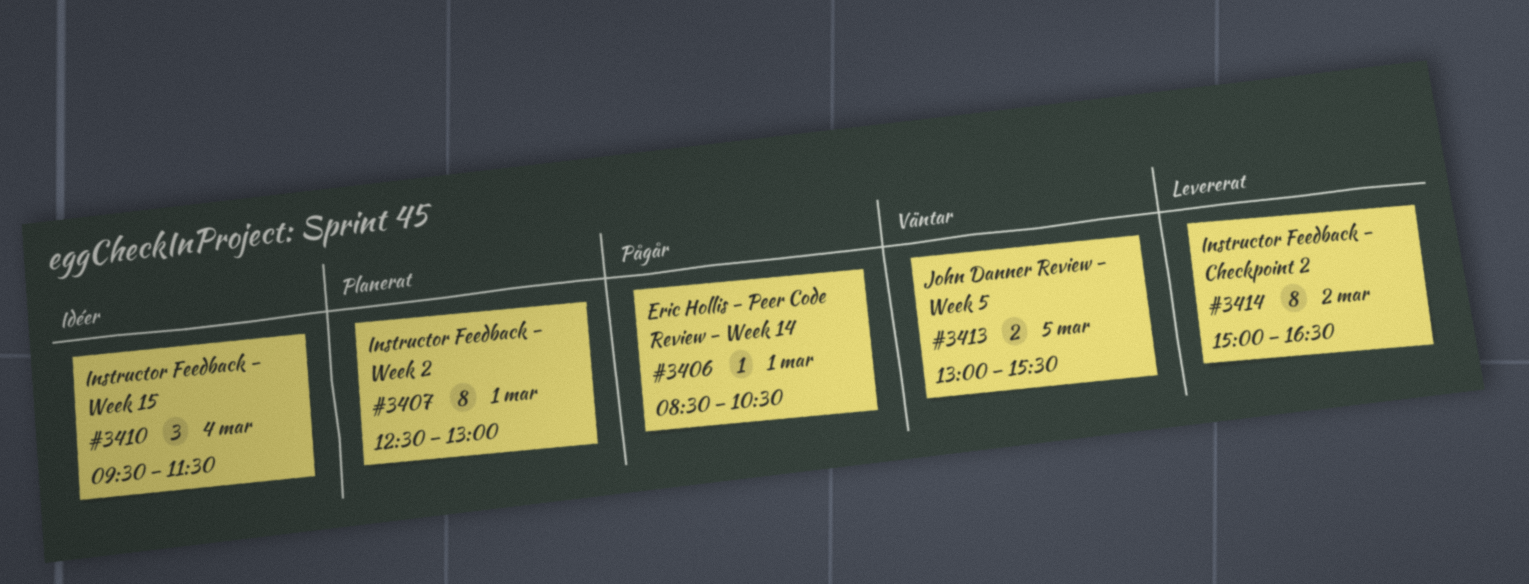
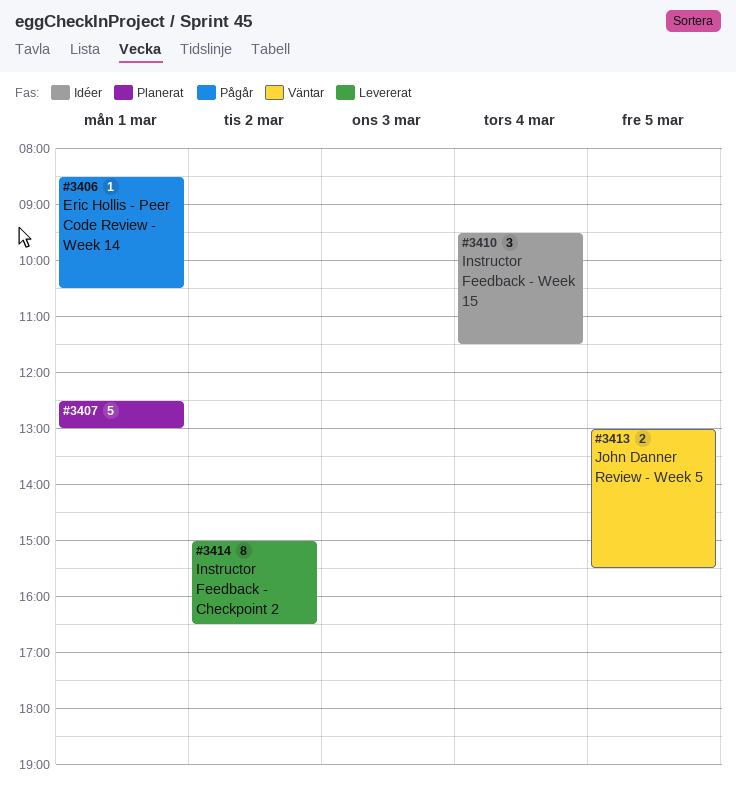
#3407, estimate: 8 -> 5

